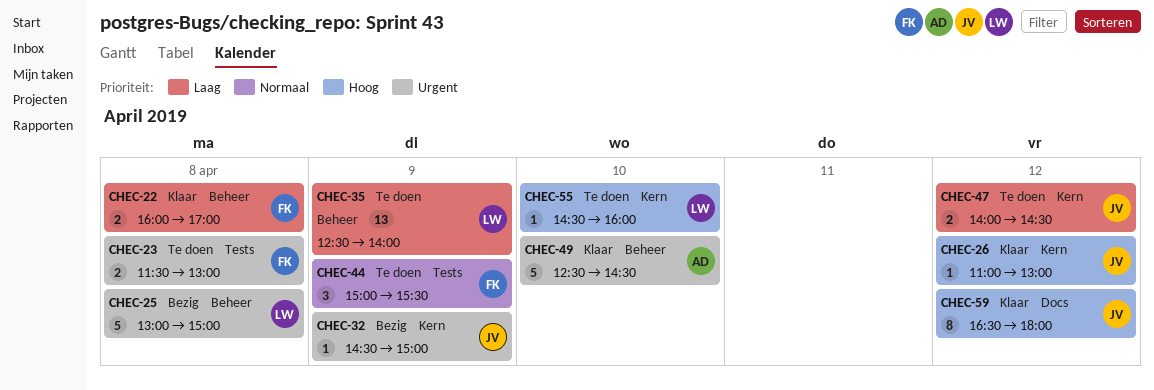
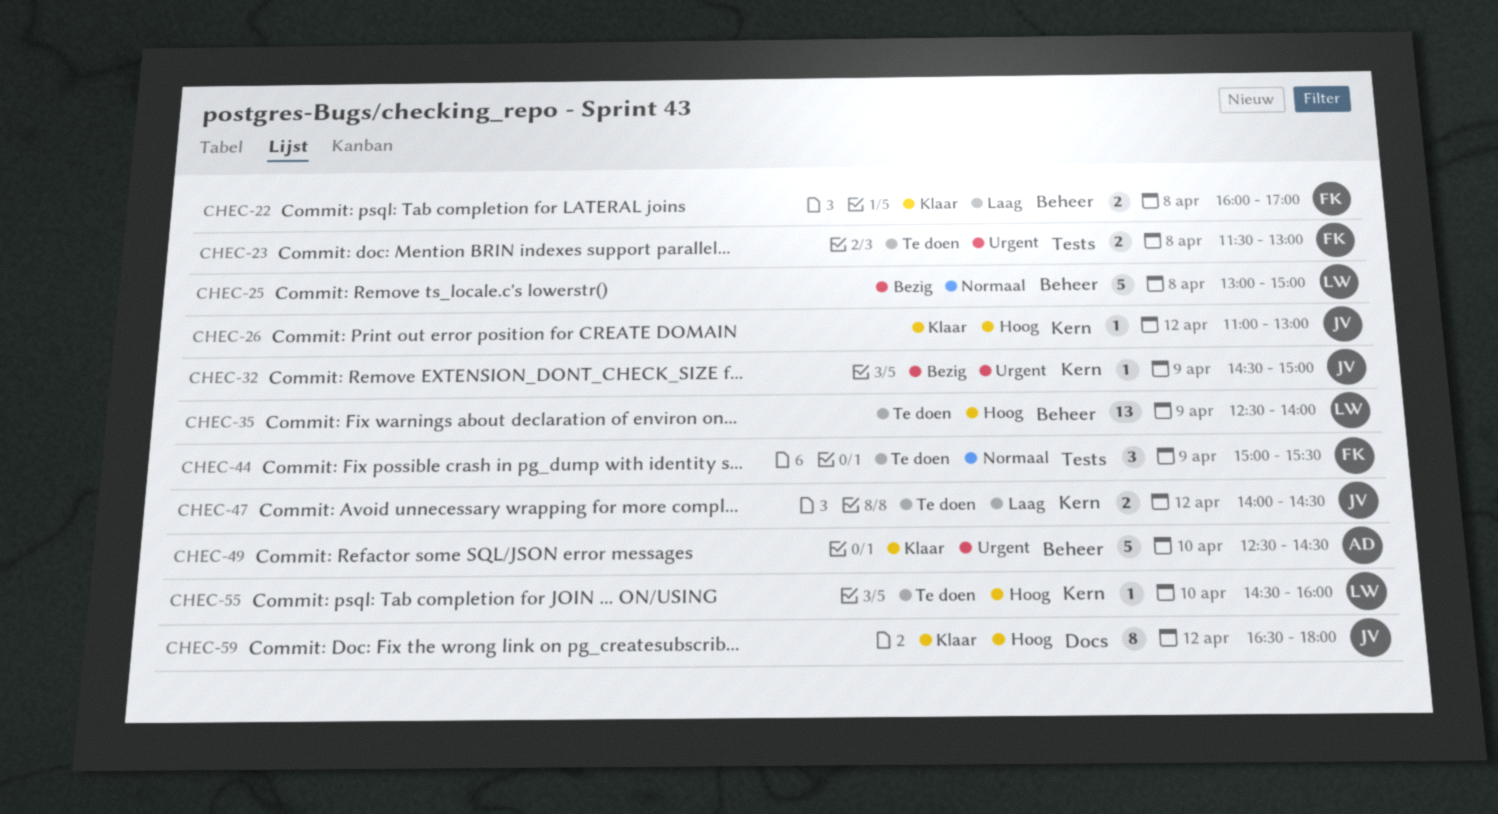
CHEC-25, priority: Urgent -> Normaal
CHEC-35, priority: Laag -> Hoog

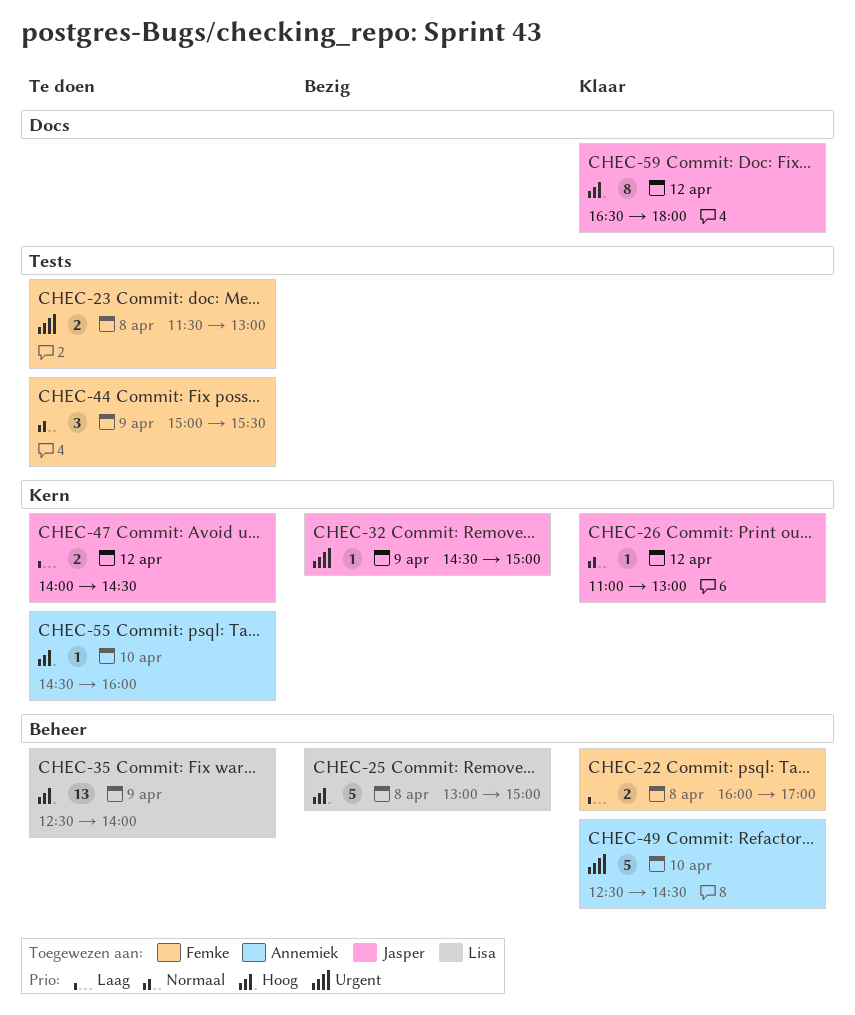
CHEC-25, priority: Normaal -> Hoog
CHEC-26, priority: Hoog -> Normaal
CHEC-55, owner: Lisa -> Annemiek

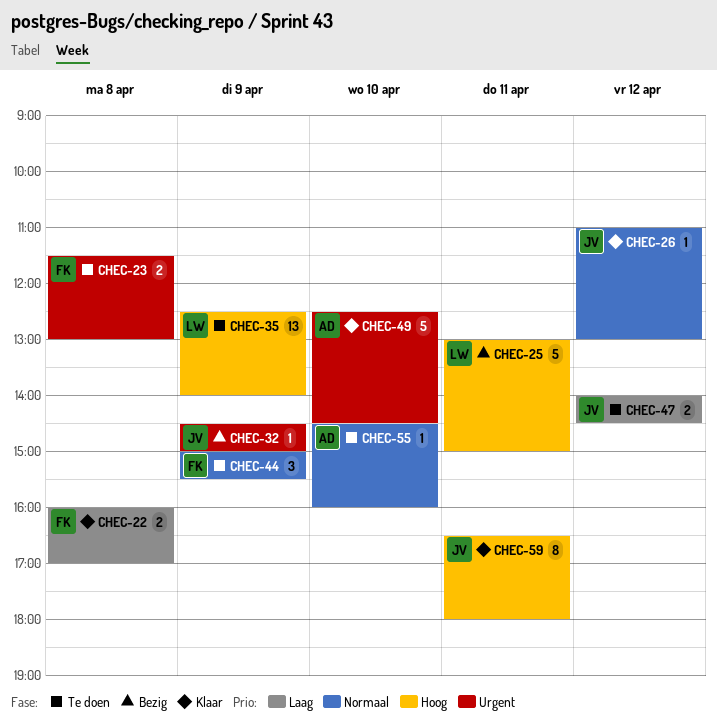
CHEC-25, day: Apr 8 -> Apr 11
CHEC-55, priority: Hoog -> Normaal
CHEC-59, day: Apr 12 -> Apr 11

